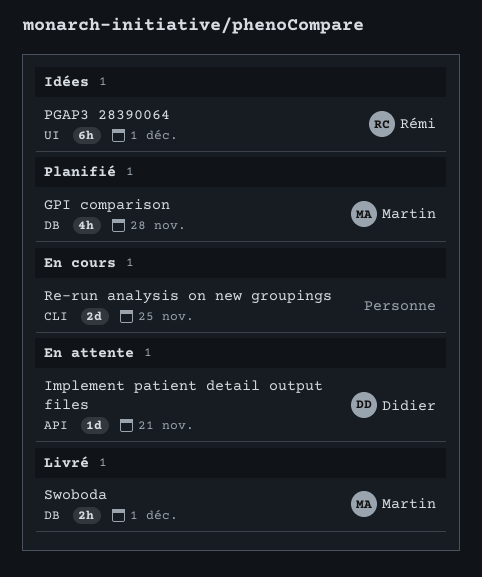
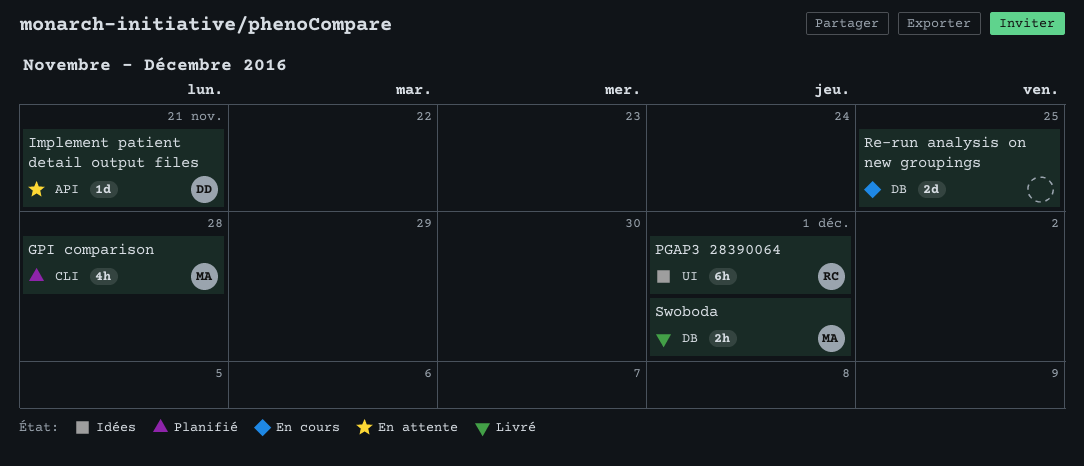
GPI comparison, label: DB -> CLI
Re-run analysis on new groupings, label: CLI -> DB

